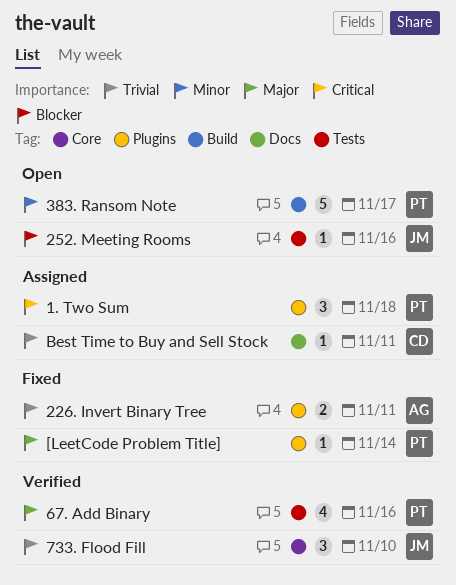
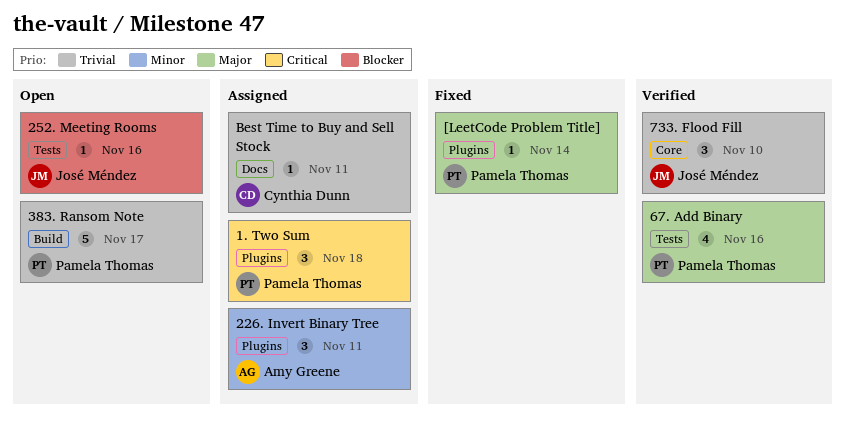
226. Invert Binary Tree, status: Fixed -> Assigned
226. Invert Binary Tree, priority: Trivial -> Minor
226. Invert Binary Tree, estimate: 2 -> 3
383. Ransom Note, priority: Minor -> Trivial

